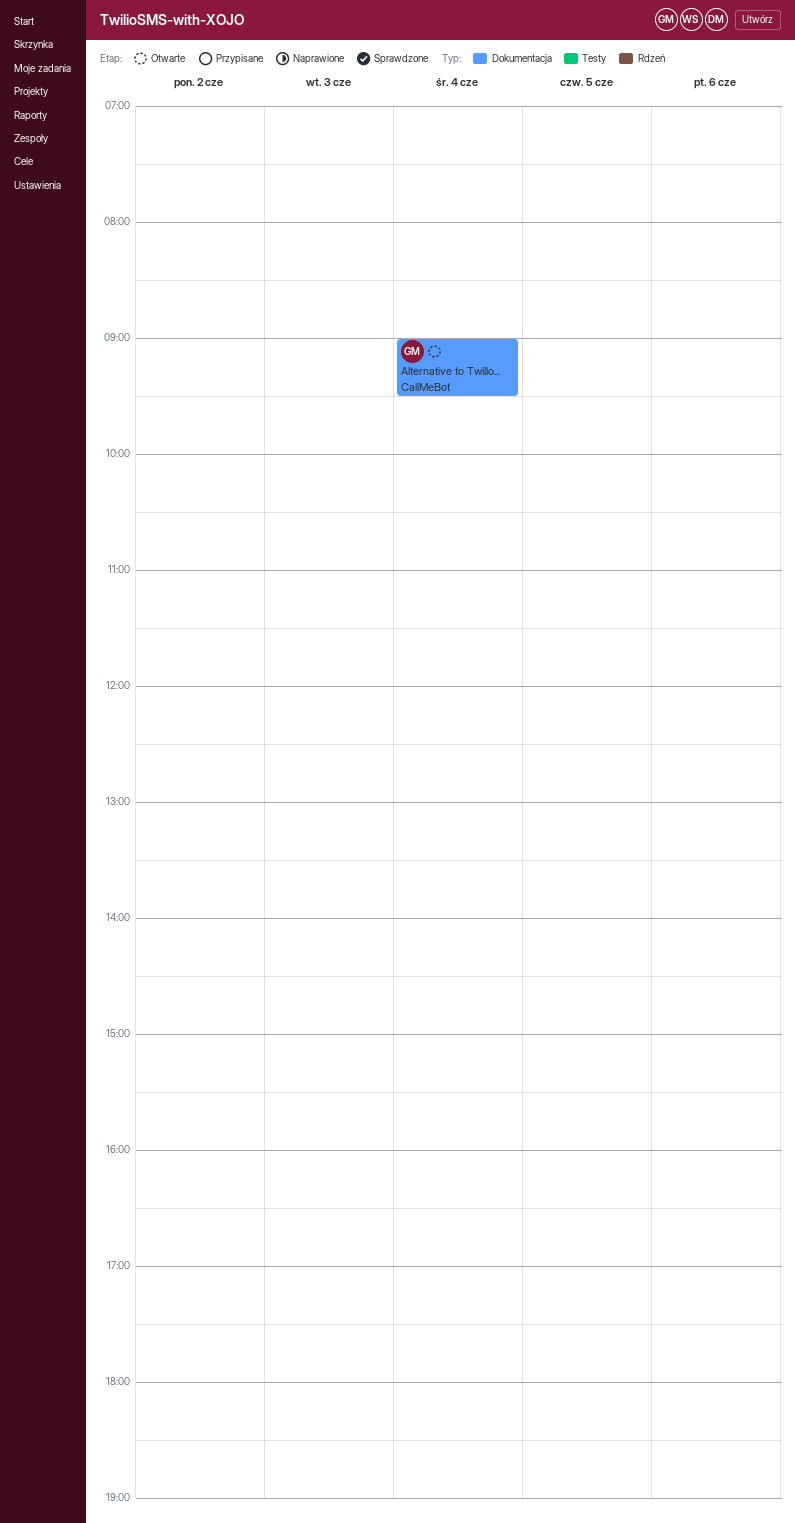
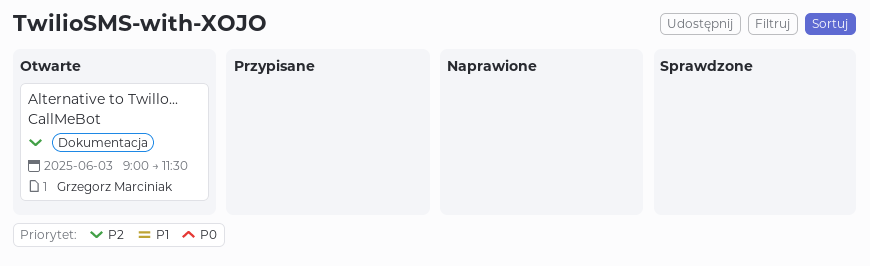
Alternative to Twillo... CallMeBot, day: Jun 4 -> Jun 3
Alternative to Twillo... CallMeBot, ends: 09:30 -> 11:30

